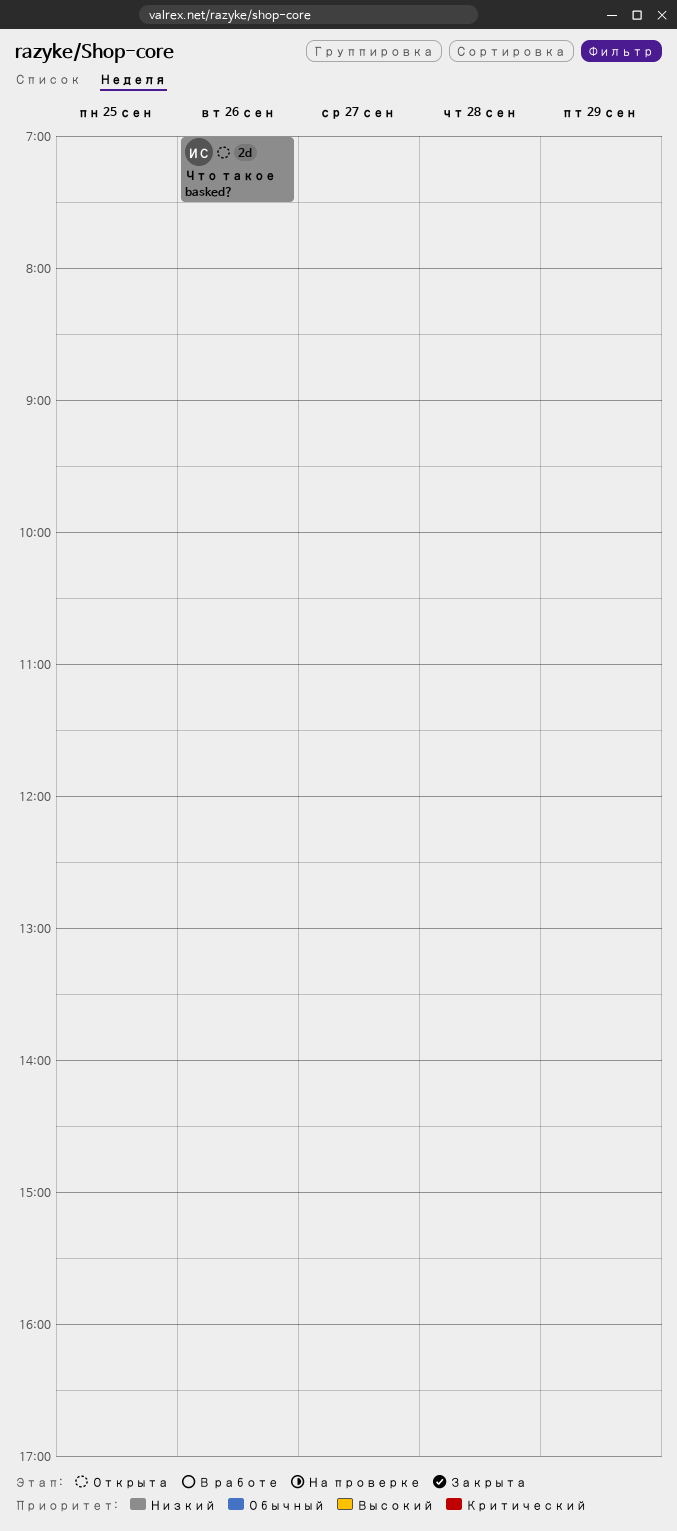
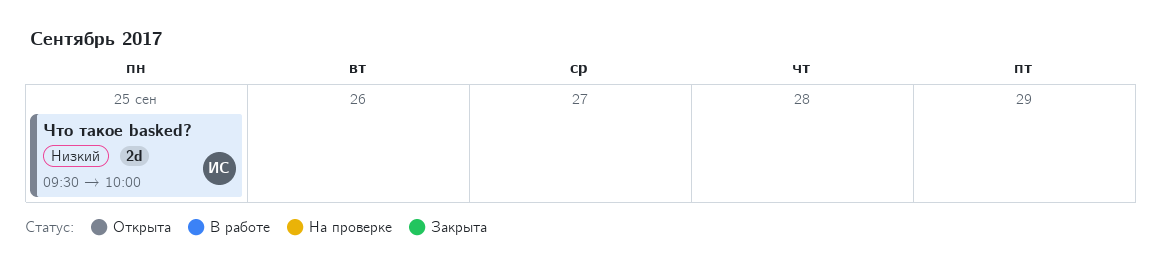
Что такое basked?, day: Sep 26 -> Sep 25
Что такое basked?, begins: 07:00 -> 09:30
Что такое basked?, ends: 07:30 -> 10:00

